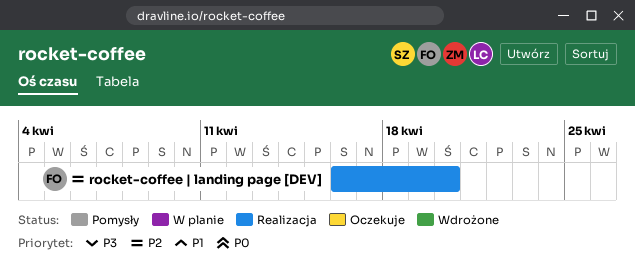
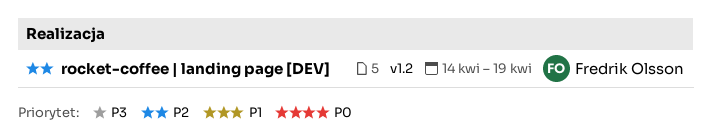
rocket-coffee | landing page [DEV], start: Apr 16 -> Apr 14
rocket-coffee | landing page [DEV], due: Apr 20 -> Apr 19

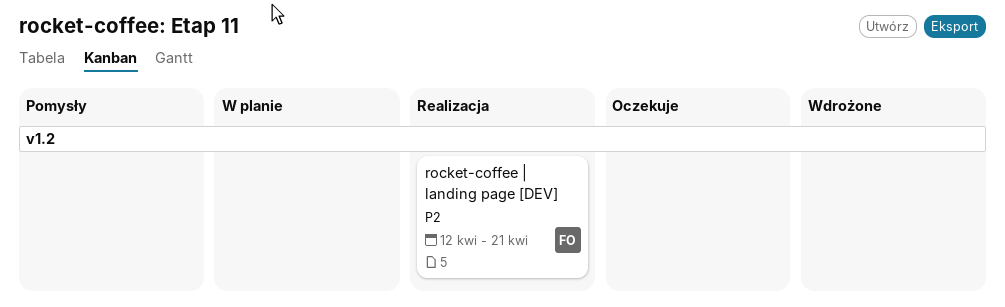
rocket-coffee | landing page [DEV], start: Apr 14 -> Apr 12
rocket-coffee | landing page [DEV], due: Apr 19 -> Apr 21

